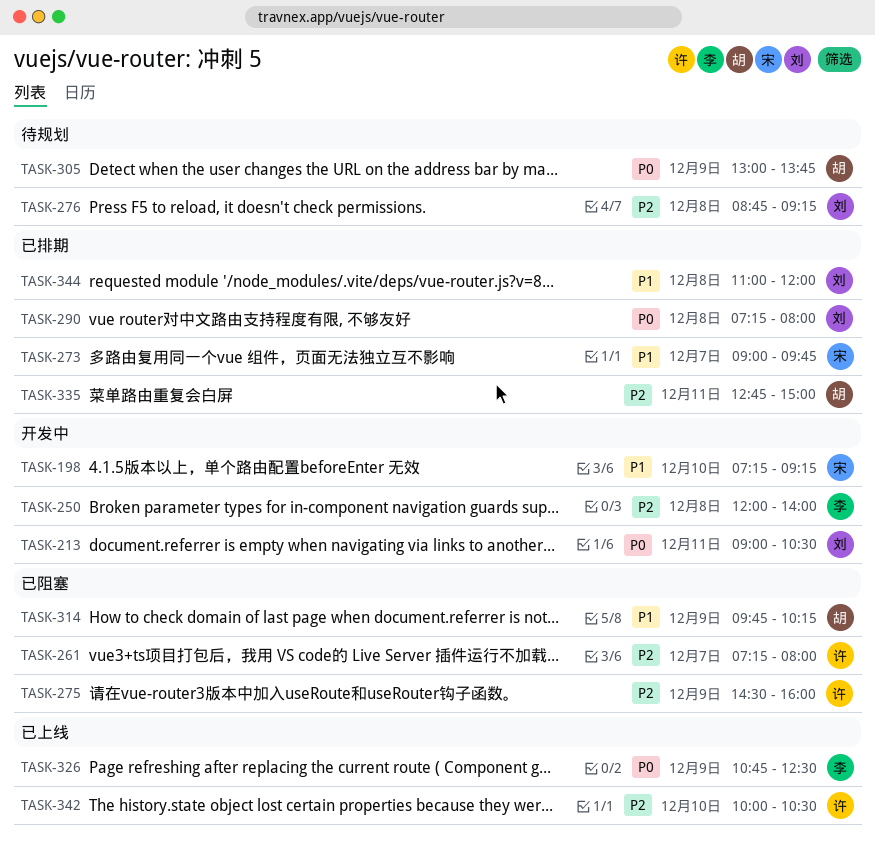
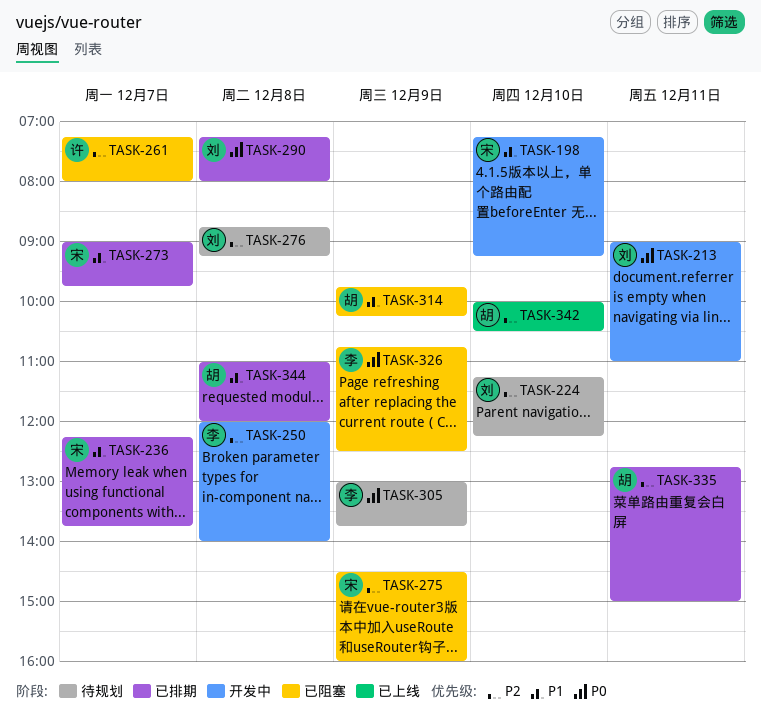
TASK-213, ends: 10:30 -> 11:00
TASK-224: none -> present
TASK-236: none -> present
TASK-275, owner: 许 -> 宋
TASK-305, owner: 胡 -> 李
TASK-326, status: 已上线 -> 已阻塞
TASK-342, owner: 许 -> 胡
TASK-344, owner: 刘 -> 胡

